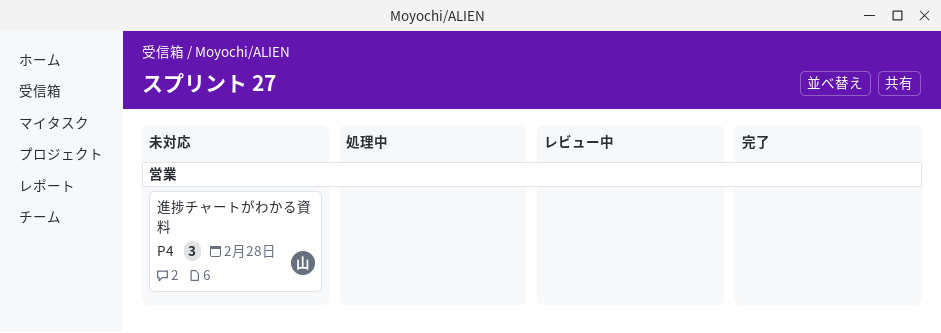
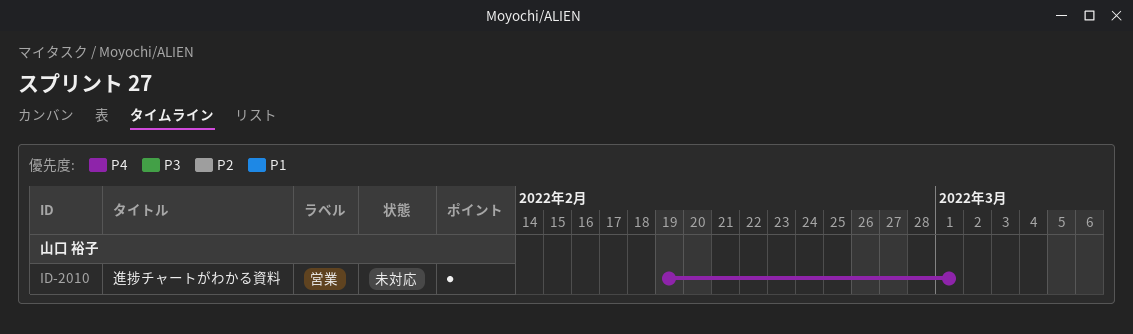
進捗チャートがわかる資料, estimate: 3 -> 1
進捗チャートがわかる資料, due: Feb 28 -> Mar 1

